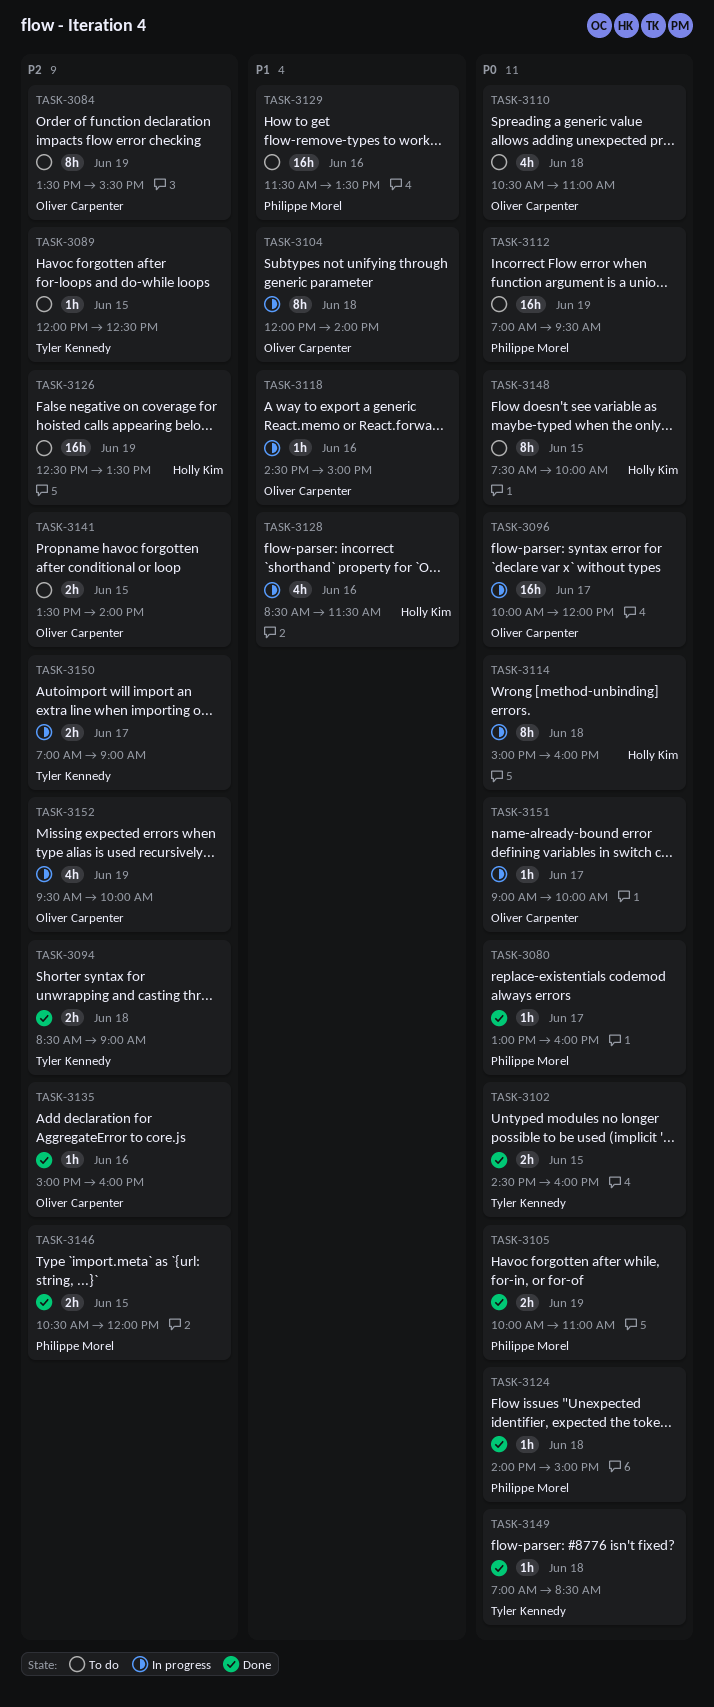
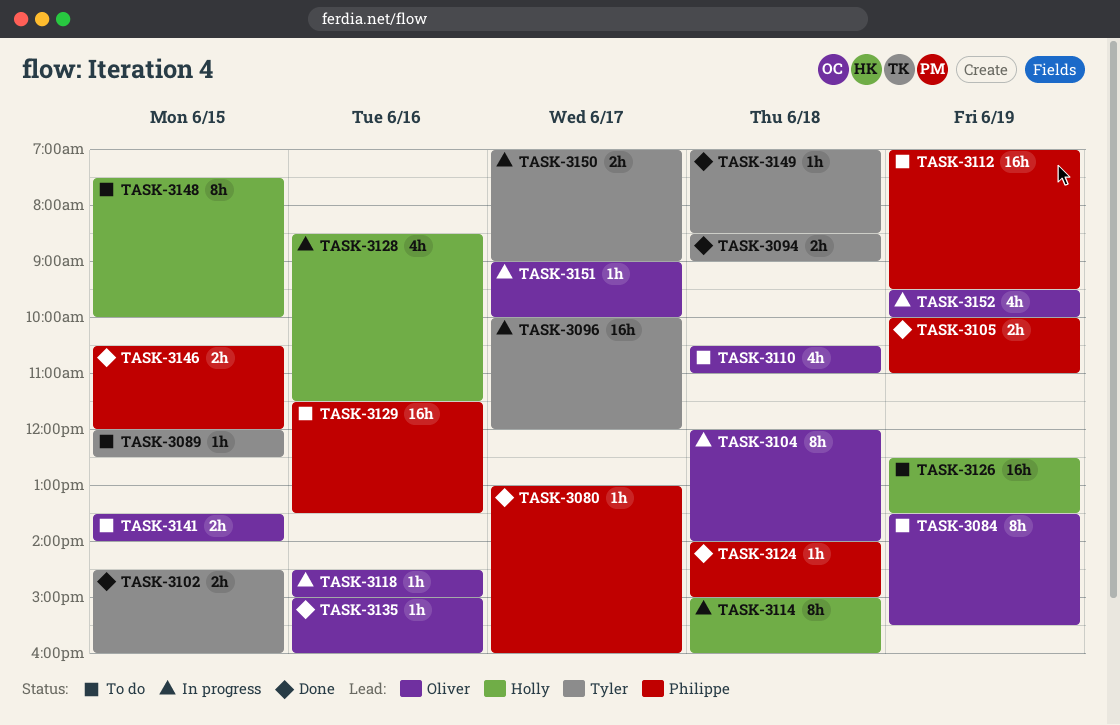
TASK-3096, owner: Oliver Carpenter -> Tyler Kennedy

